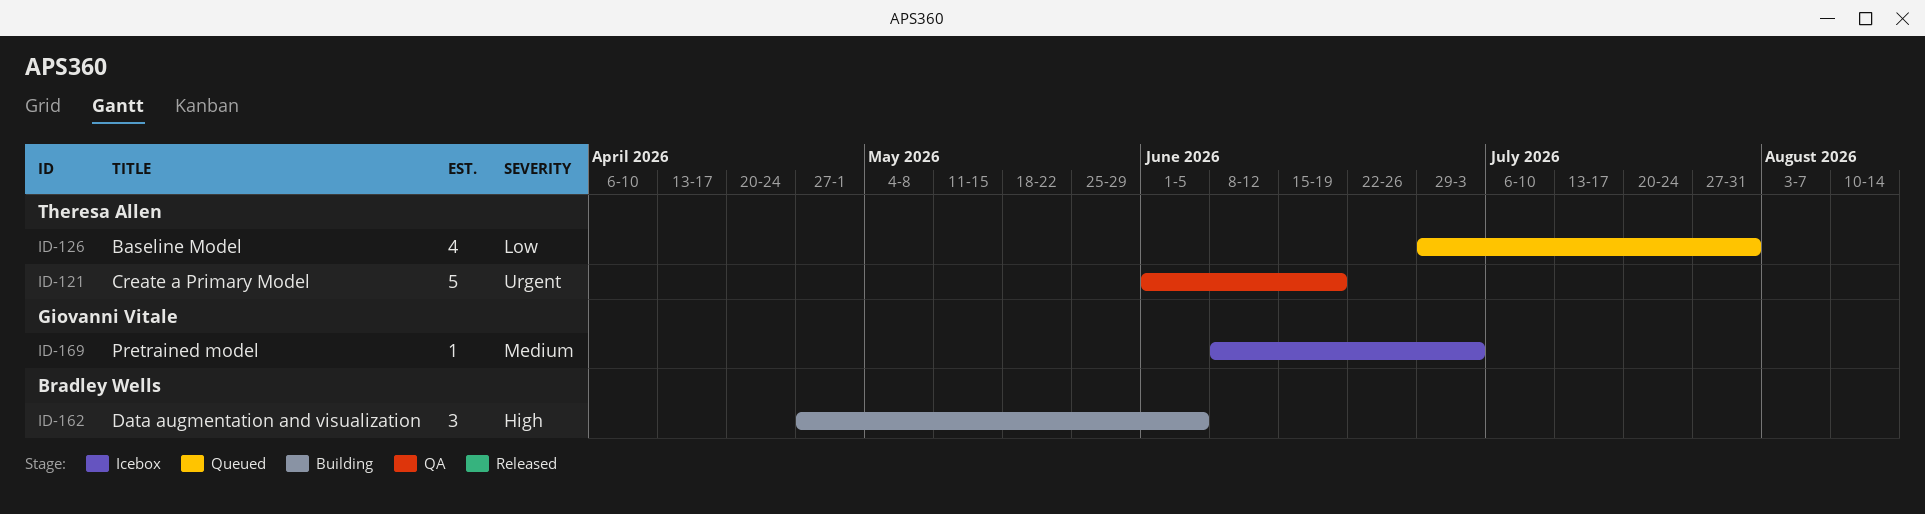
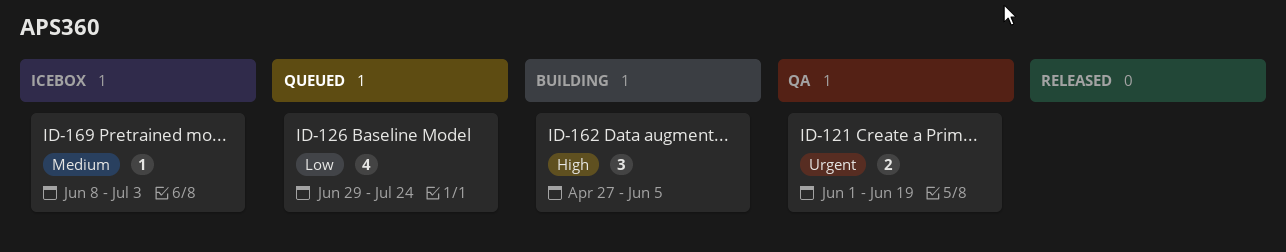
ID-121, estimate: 5 -> 2
ID-126, due: Jul 31 -> Jul 24

